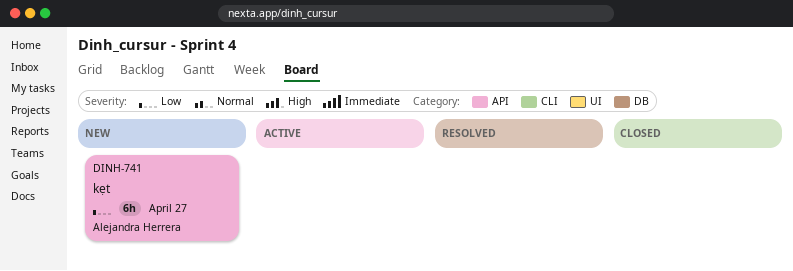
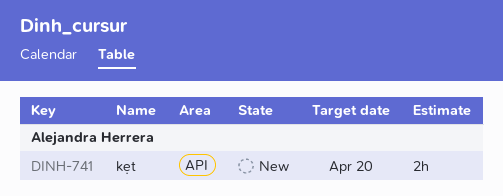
DINH-741, estimate: 6h -> 2h
DINH-741, due: Apr 27 -> Apr 20

